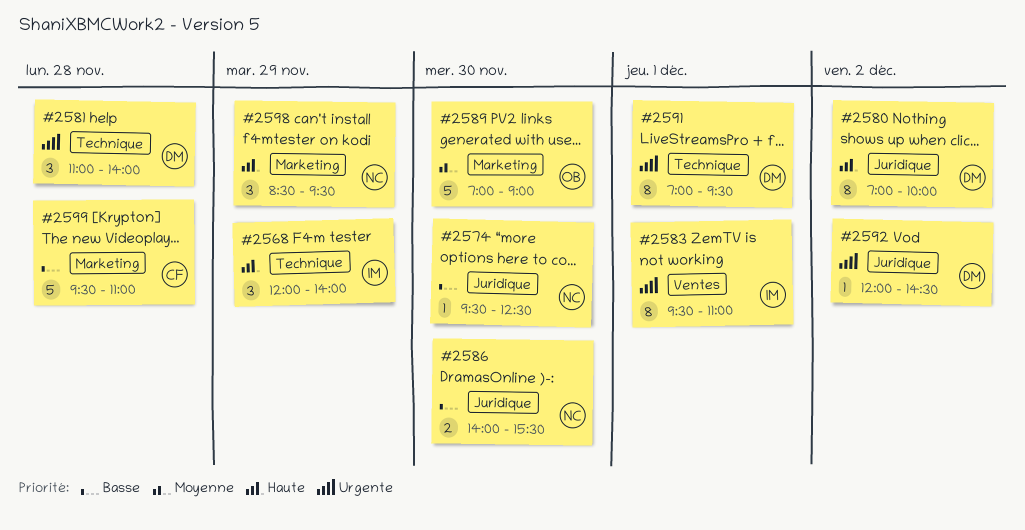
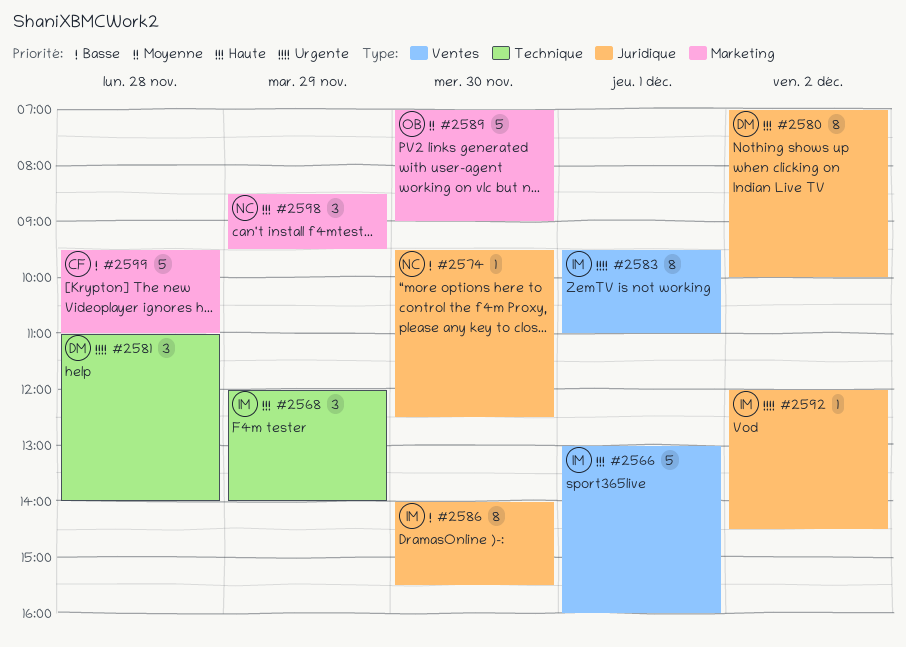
#2566: none -> present
#2586, owner: NC -> IM
#2586, estimate: 2 -> 8
#2591: present -> none
#2592, owner: DM -> IM

